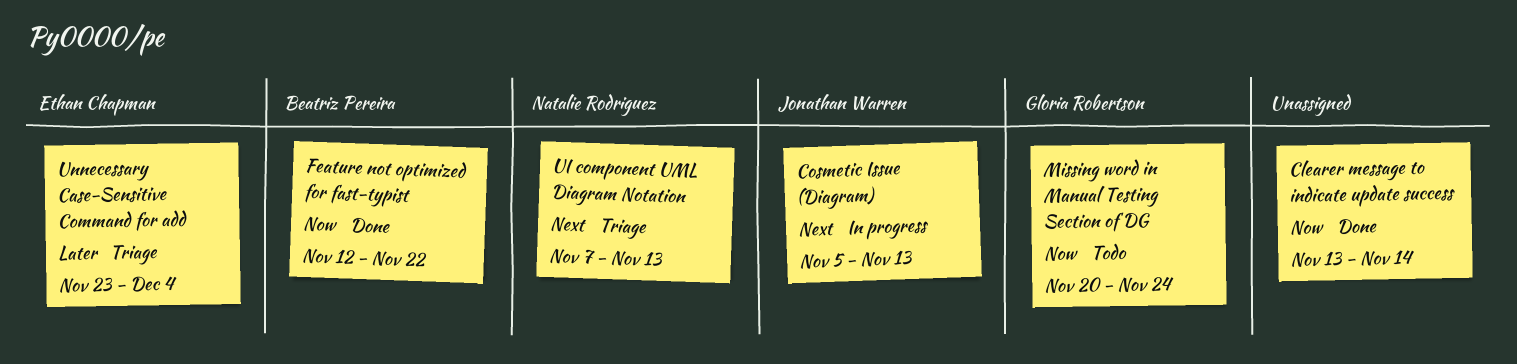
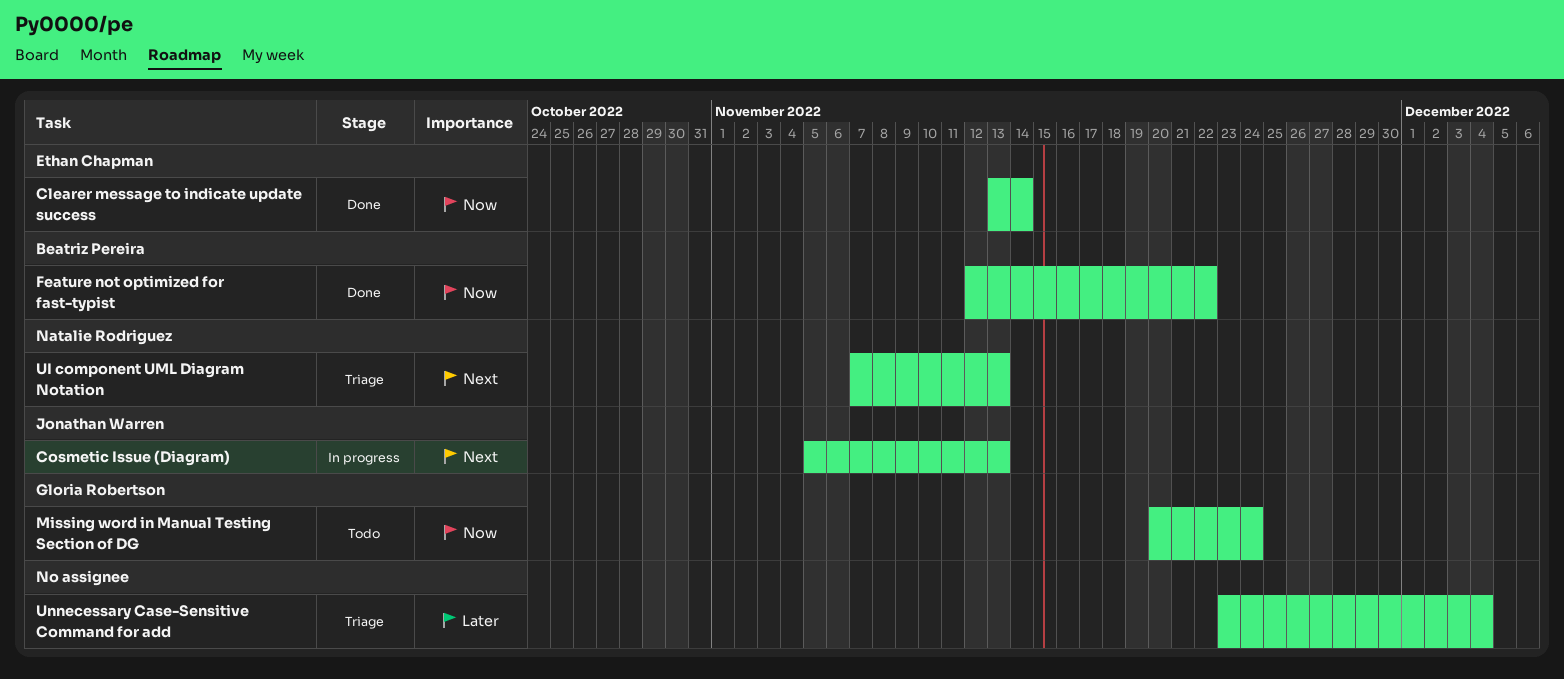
Clearer message to indicate update success, owner: none -> Ethan Chapman
Unnecessary Case-Sensitive Command for add, owner: Ethan Chapman -> none

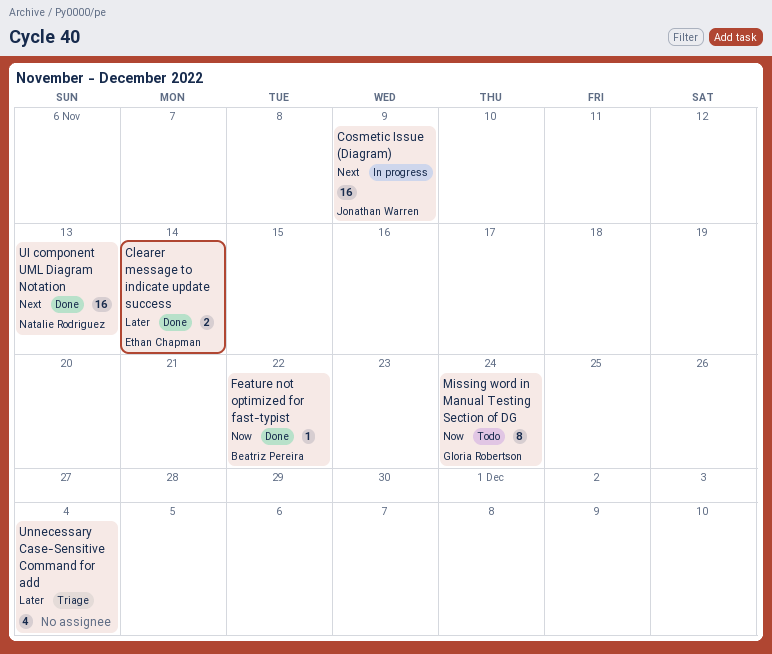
Clearer message to indicate update success, priority: Now -> Later
Cosmetic Issue (Diagram), due: Nov 13 -> Nov 9
UI component UML Diagram Notation, status: Triage -> Done

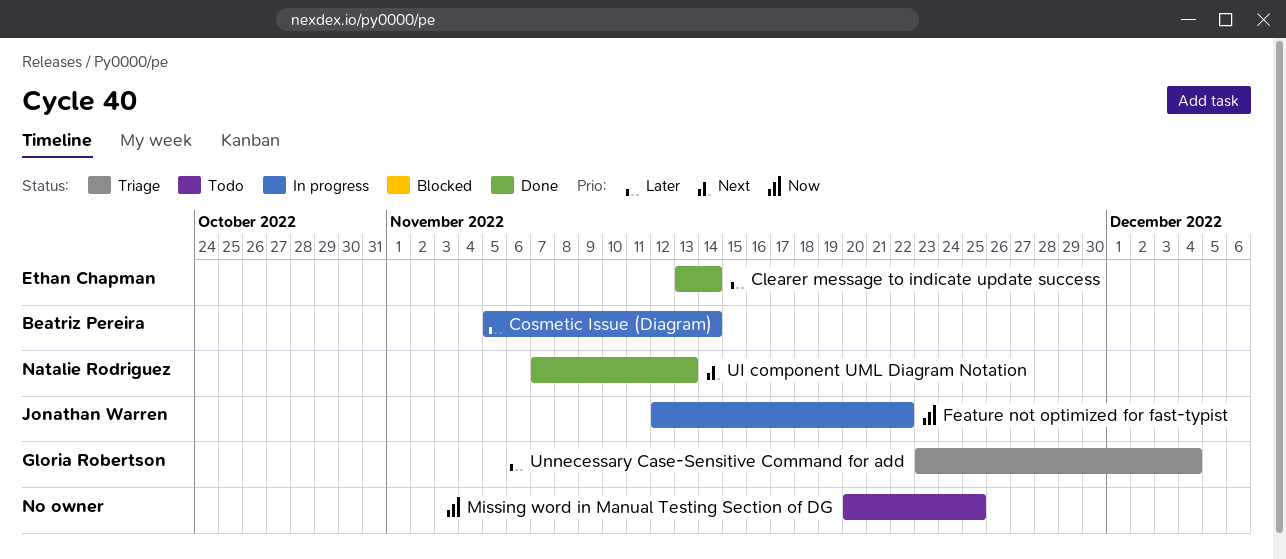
Cosmetic Issue (Diagram), owner: Jonathan Warren -> Beatriz Pereira
Cosmetic Issue (Diagram), priority: Next -> Later
Cosmetic Issue (Diagram), due: Nov 9 -> Nov 14
Feature not optimized for fast-typist, status: Done -> In progress
Feature not optimized for fast-typist, owner: Beatriz Pereira -> Jonathan Warren
Missing word in Manual Testing Section of DG, owner: Gloria Robertson -> none
Missing word in Manual Testing Section of DG, due: Nov 24 -> Nov 25
Unnecessary Case-Sensitive Command for add, owner: none -> Gloria Robertson

